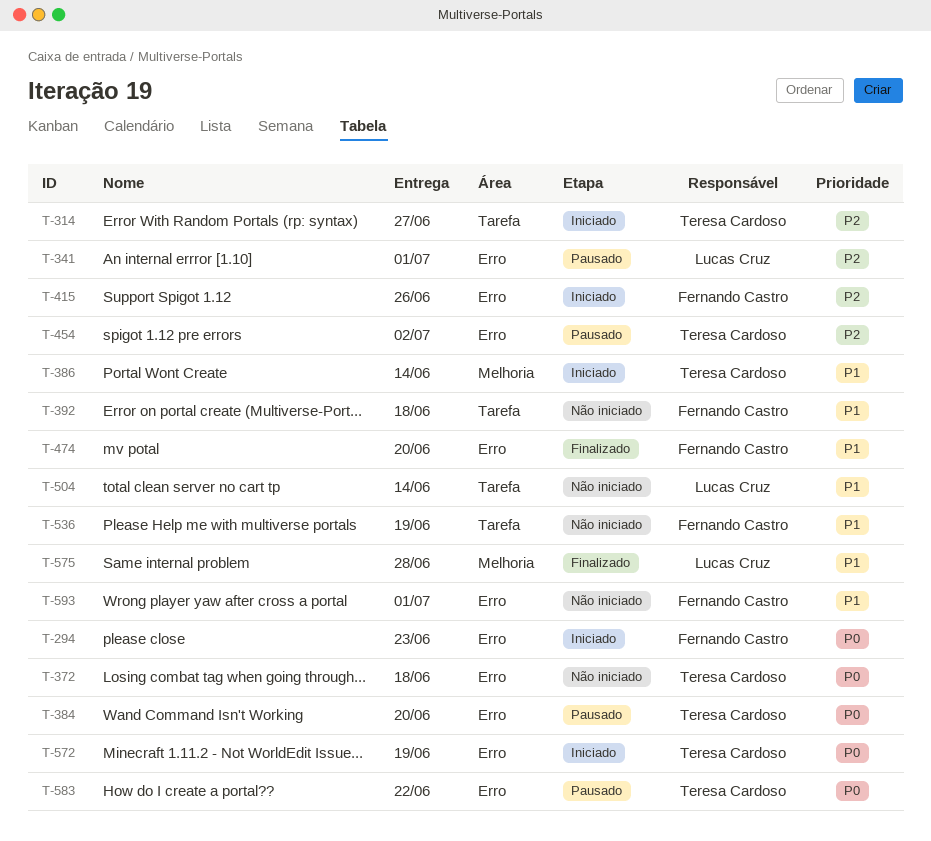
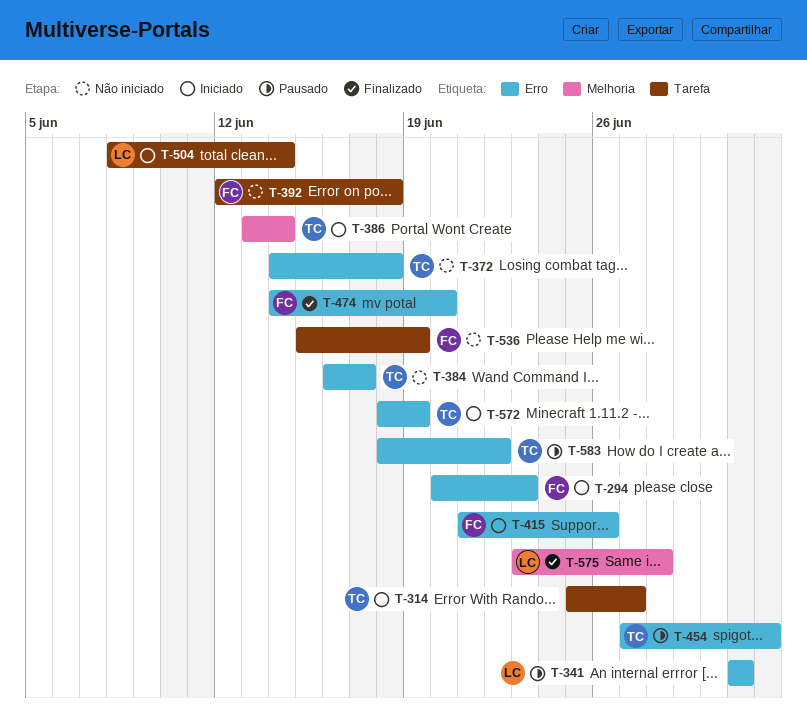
T-384, status: Pausado -> Não iniciado
T-384, due: Jun 20 -> Jun 17
T-504, status: Não iniciado -> Iniciado
T-593: present -> none

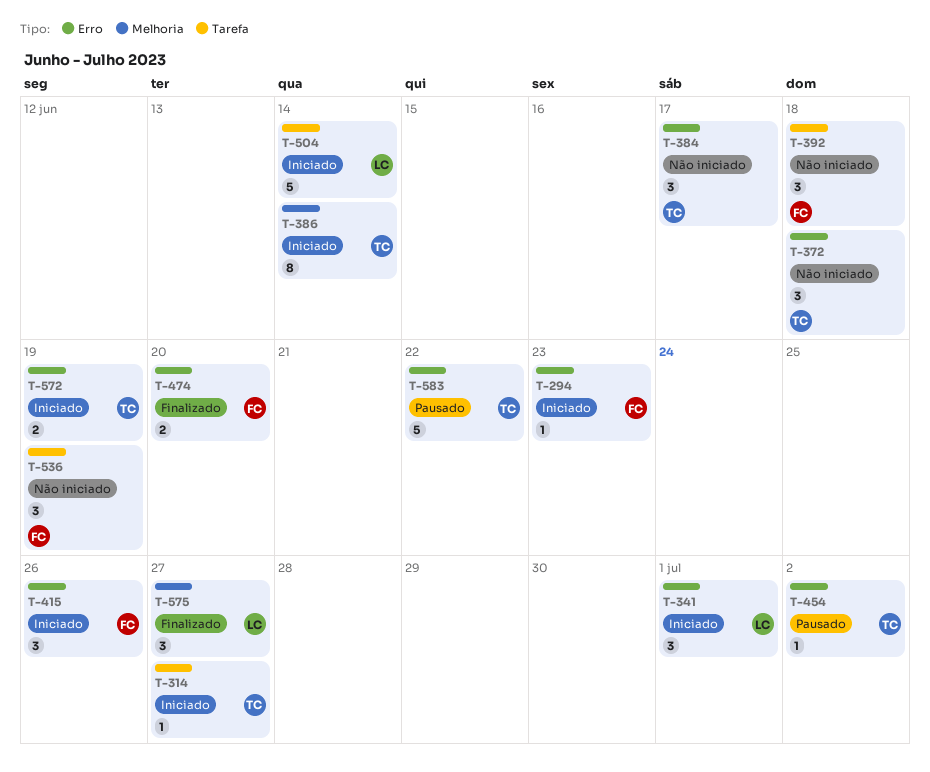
T-341, status: Pausado -> Iniciado
T-575, due: Jun 28 -> Jun 27

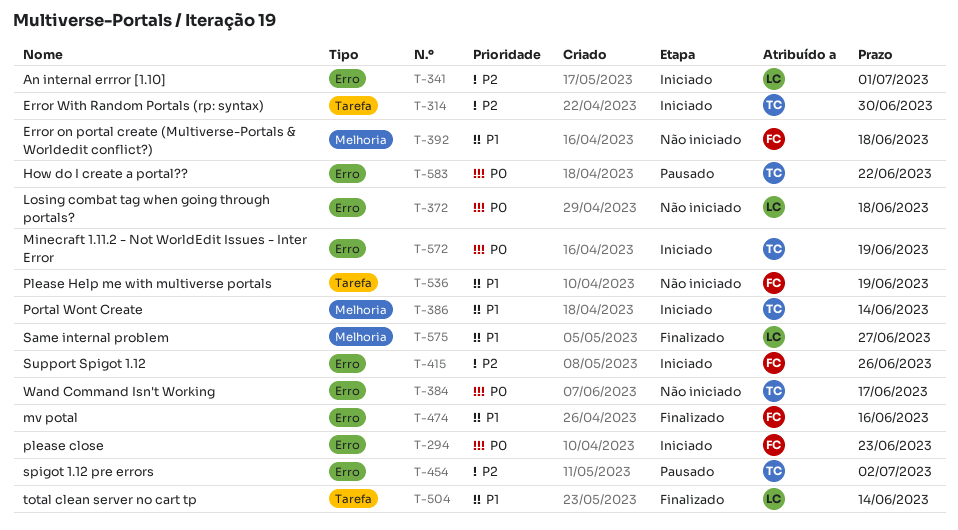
T-314, due: Jun 27 -> Jun 30
T-372, owner: TC -> LC
T-392, label: Tarefa -> Melhoria
T-474, due: Jun 20 -> Jun 16
T-504, status: Iniciado -> Finalizado

